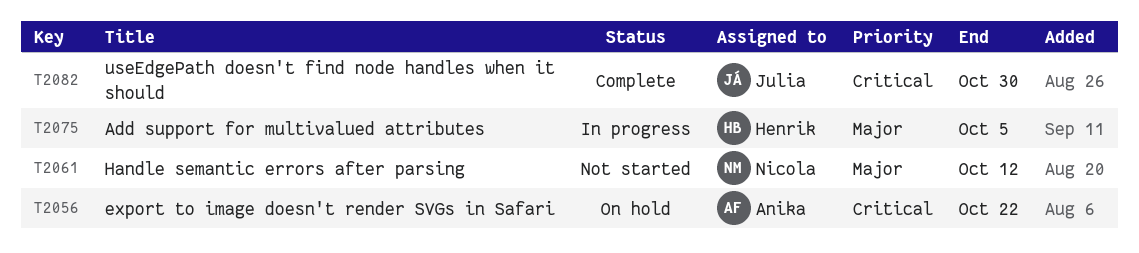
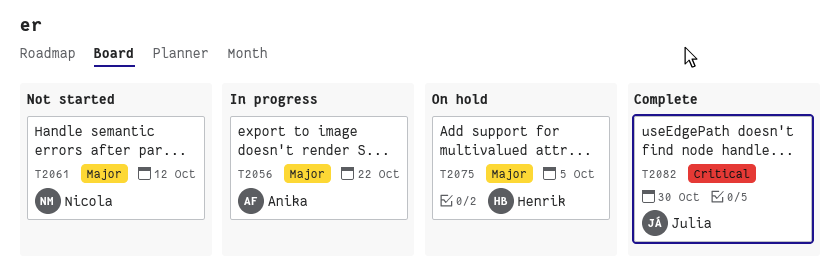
T2056, status: On hold -> In progress
T2056, priority: Critical -> Major
T2075, status: In progress -> On hold

